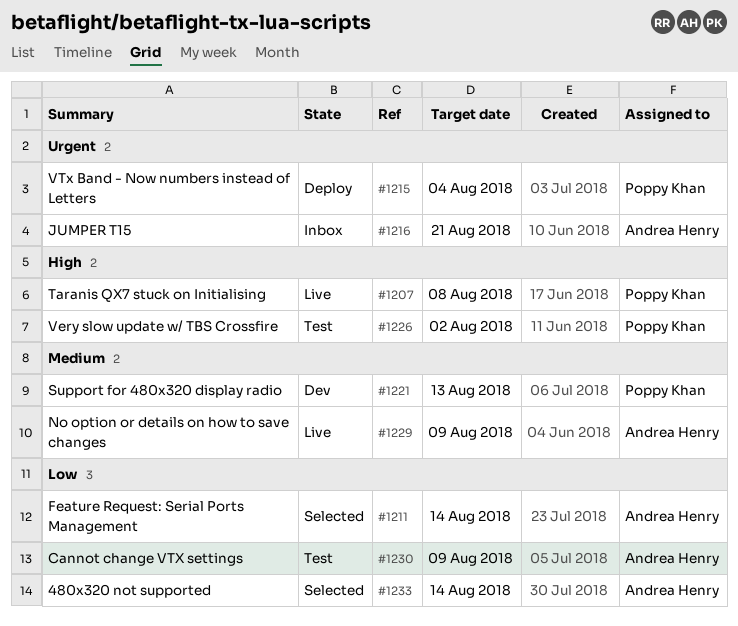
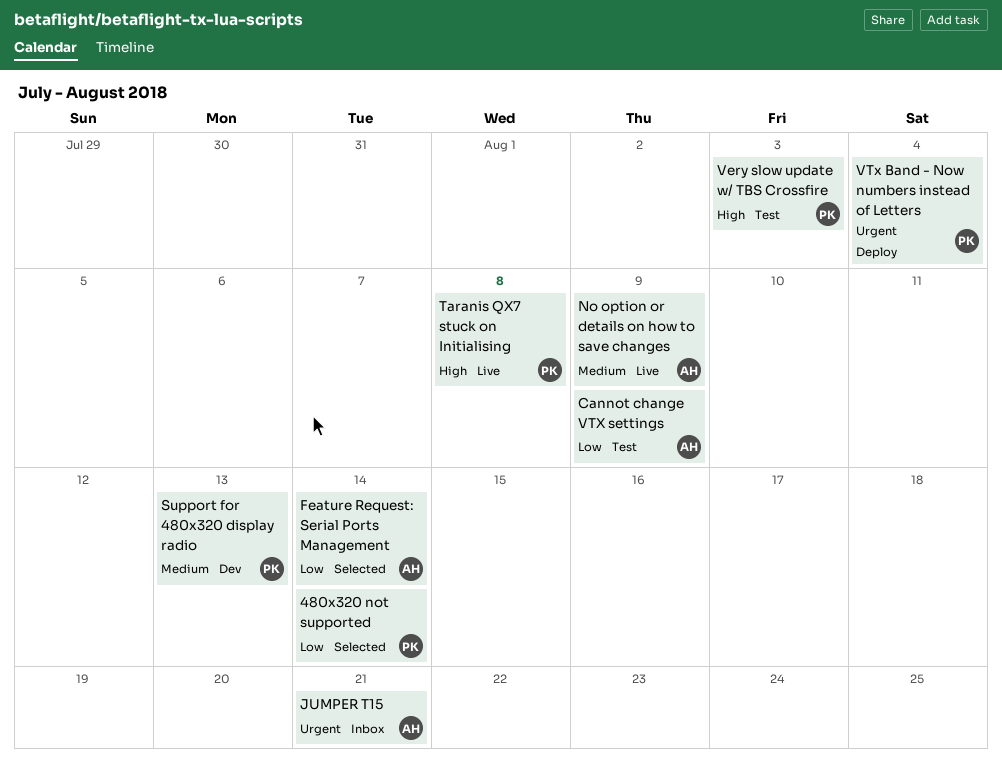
480x320 not supported, owner: Andrea Henry -> Poppy Khan
Very slow update w/ TBS Crossfire, due: Aug 2 -> Aug 3

